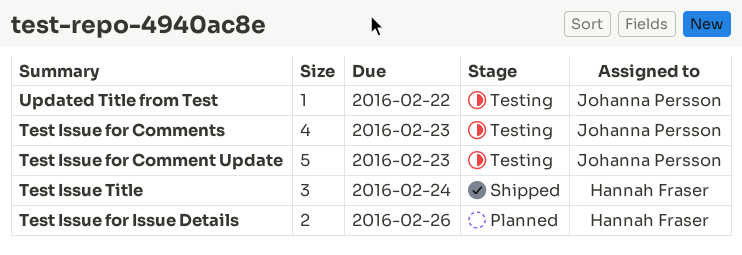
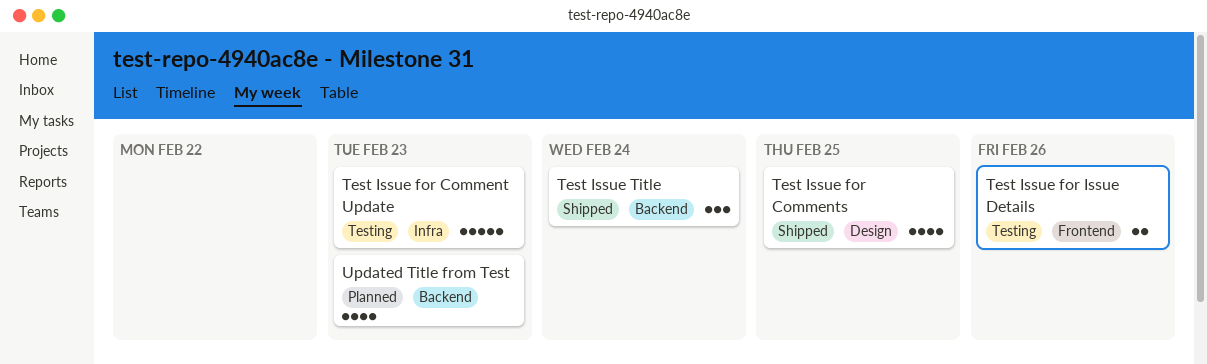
Test Issue for Comments, status: Testing -> Shipped
Test Issue for Comments, due: Feb 23 -> Feb 25
Test Issue for Issue Details, status: Planned -> Testing
Updated Title from Test, status: Testing -> Planned
Updated Title from Test, estimate: 1 -> 4
Updated Title from Test, due: Feb 22 -> Feb 23

